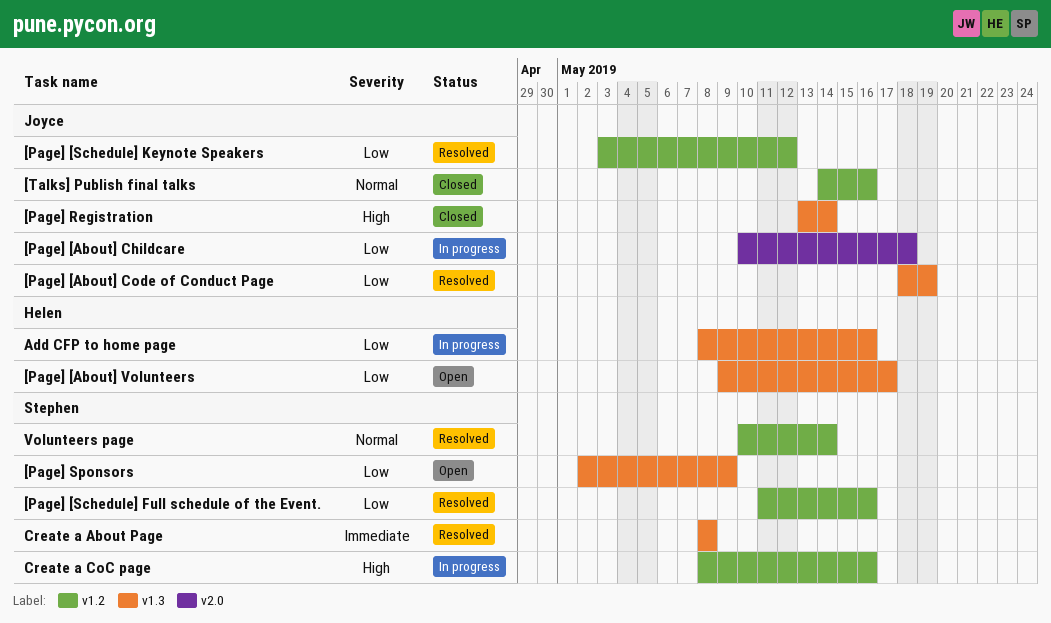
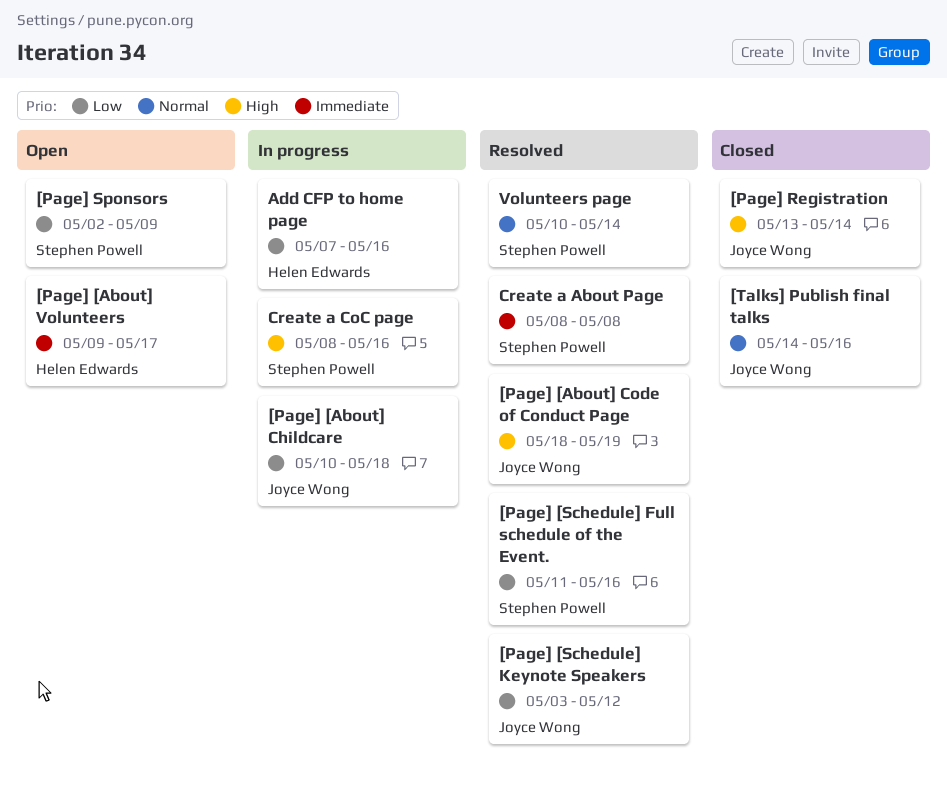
[Page] [About] Code of Conduct Page, priority: Low -> High
[Page] [About] Volunteers, priority: Low -> Immediate
Add CFP to home page, start: May 8 -> May 7

